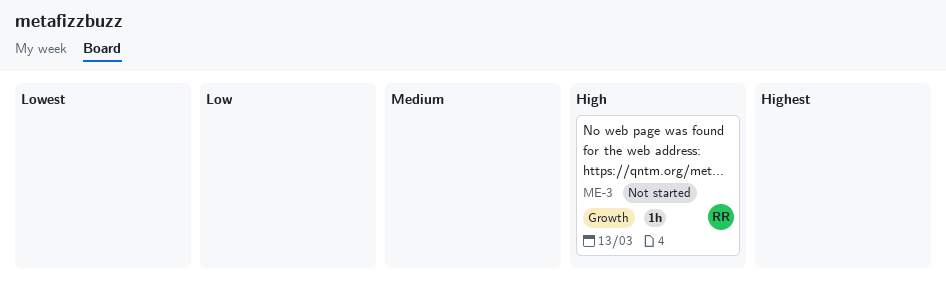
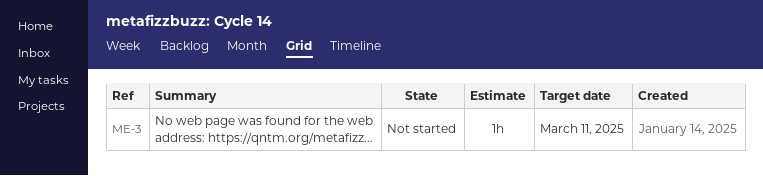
ME-3, due: Mar 13 -> Mar 11

